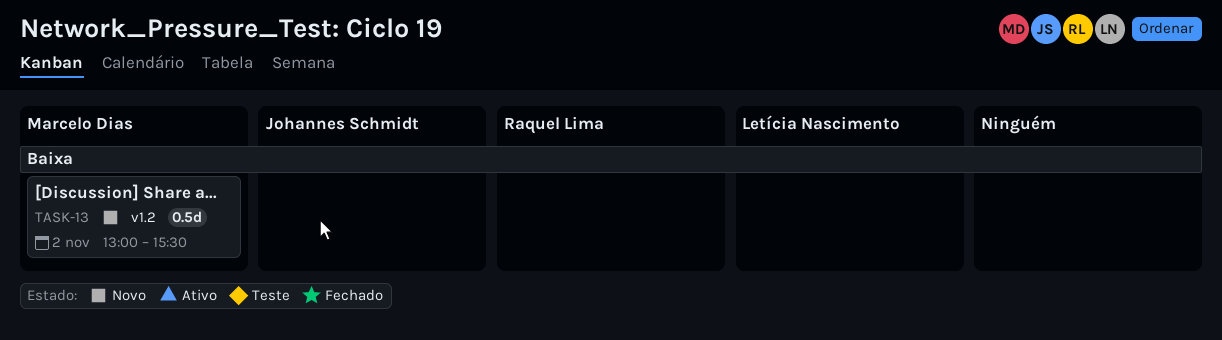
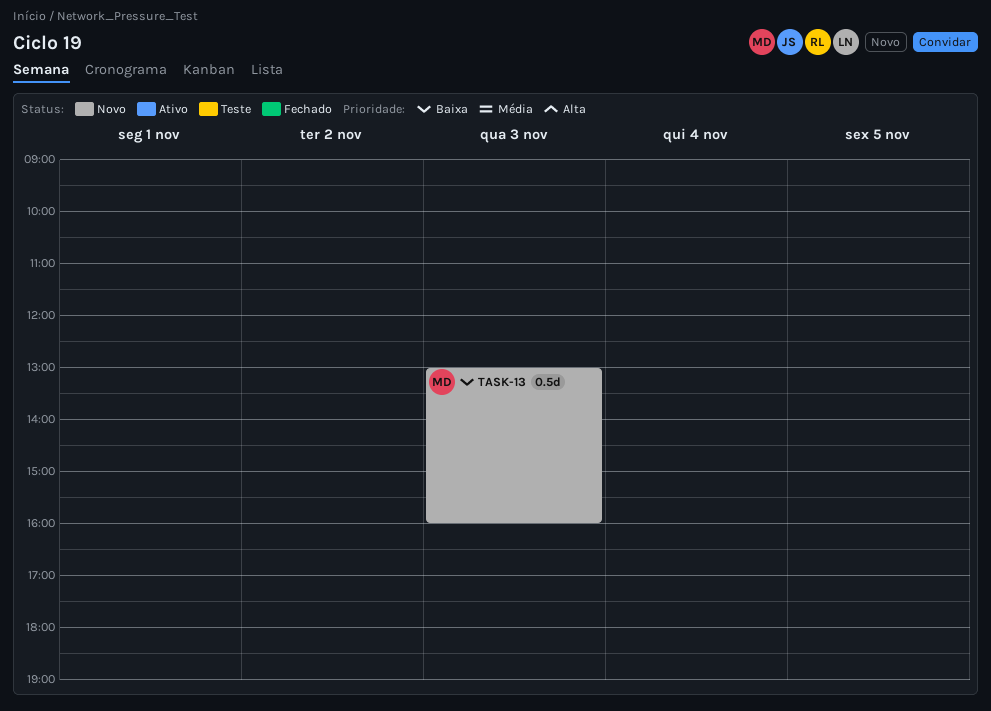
TASK-13, day: Nov 2 -> Nov 3
TASK-13, ends: 15:30 -> 16:00

